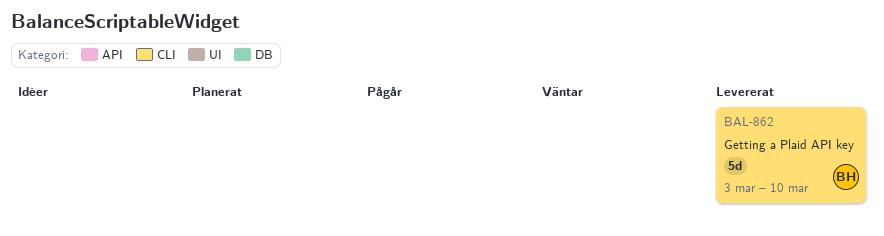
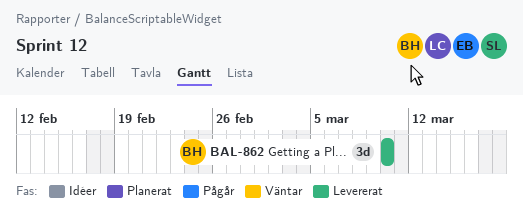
BAL-862, estimate: 5d -> 3d
BAL-862, start: Mar 3 -> Mar 10

